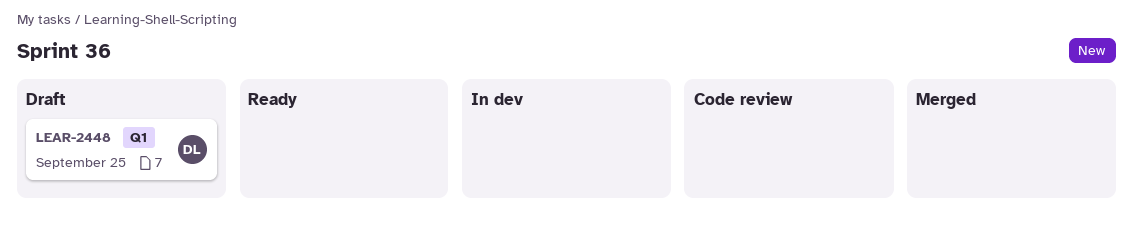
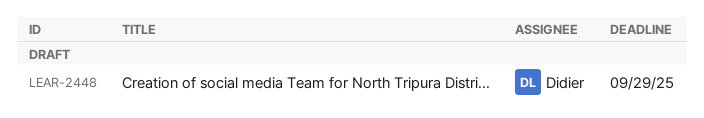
LEAR-2448, due: Sep 25 -> Sep 29

